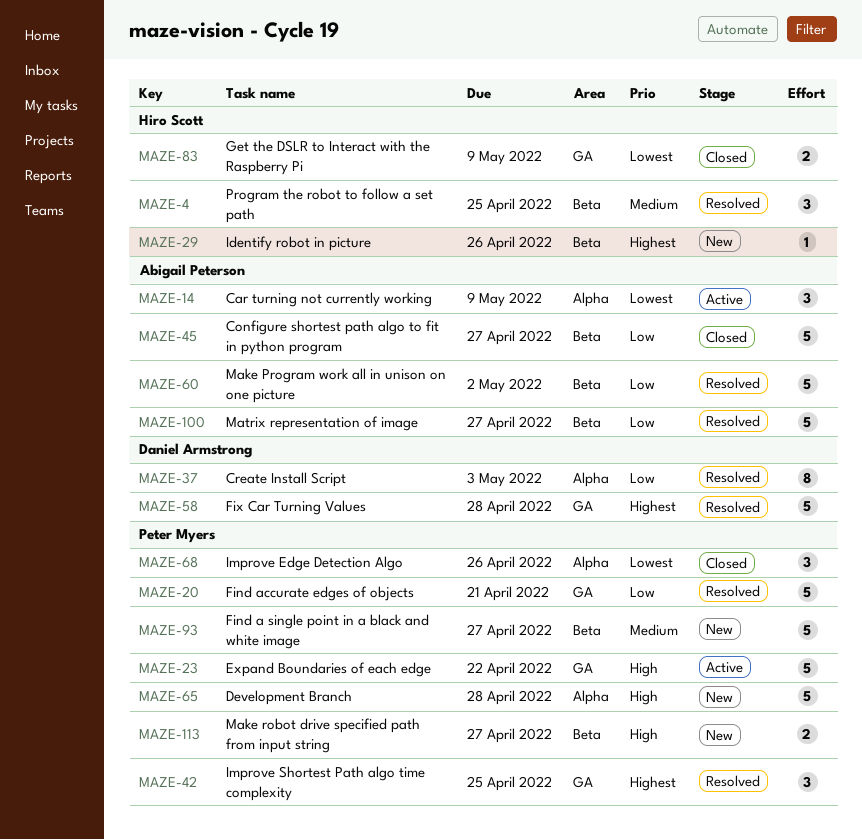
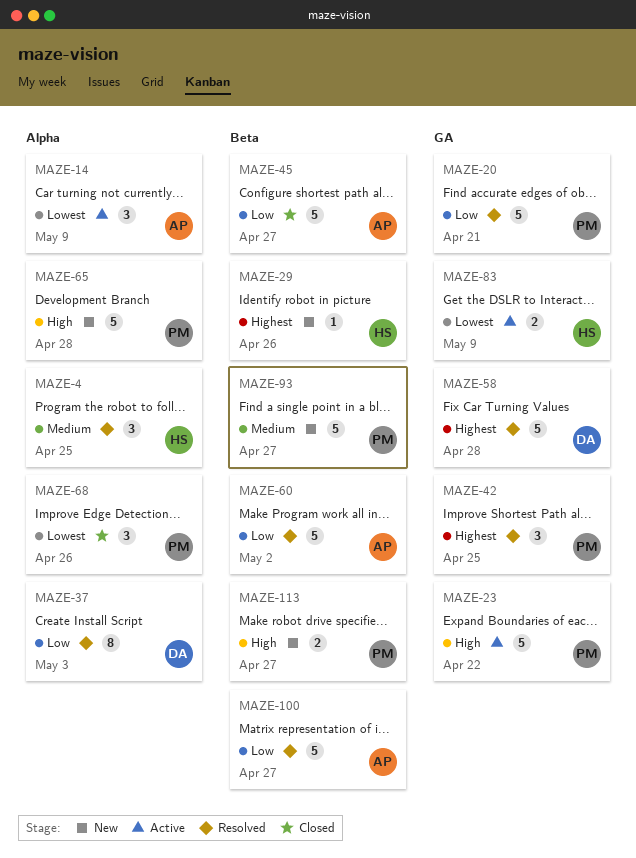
MAZE-4, label: Beta -> Alpha
MAZE-83, status: Closed -> Active

